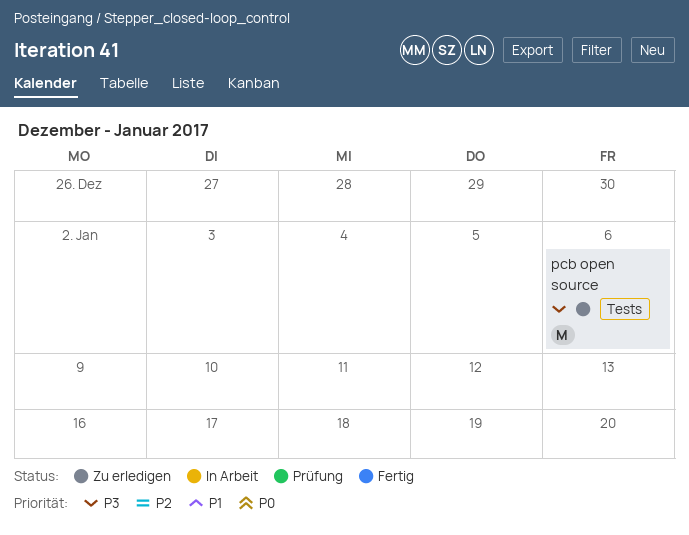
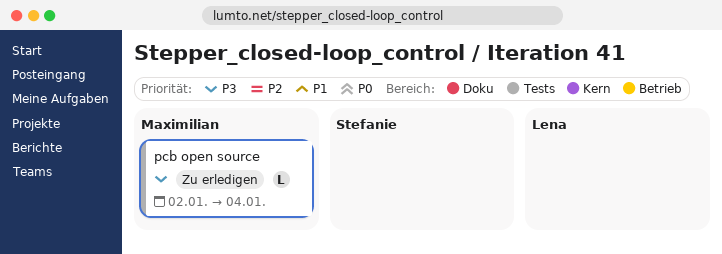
pcb open source, estimate: M -> L
pcb open source, due: Jan 6 -> Jan 4

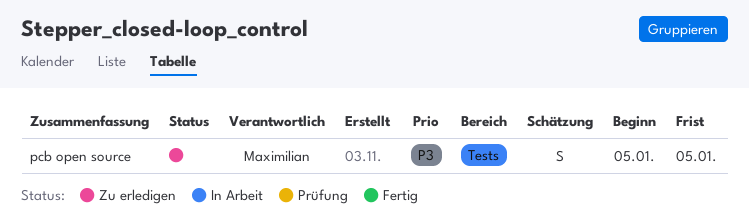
pcb open source, estimate: L -> S
pcb open source, start: Jan 2 -> Jan 5
pcb open source, due: Jan 4 -> Jan 5

